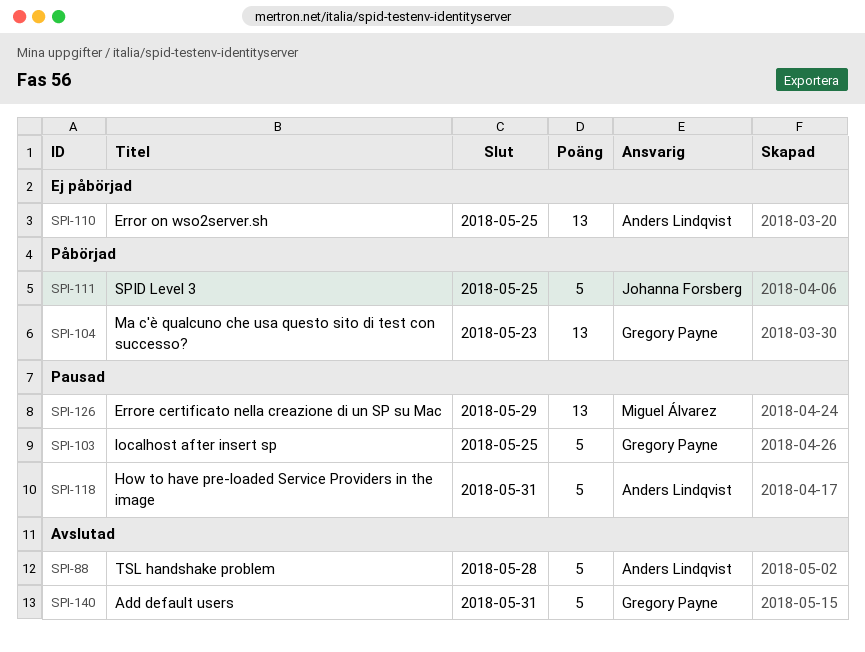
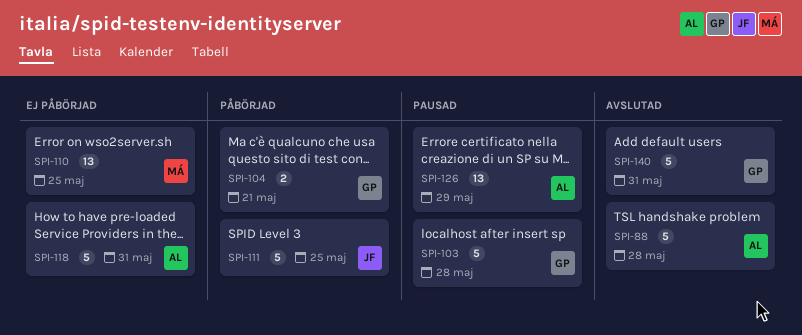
SPI-103, due: May 25 -> May 28
SPI-104, estimate: 13 -> 2
SPI-104, due: May 23 -> May 21
SPI-110, owner: Anders Lindqvist -> Miguel Álvarez
SPI-118, status: Pausad -> Ej påbörjad
SPI-126, owner: Miguel Álvarez -> Anders Lindqvist

